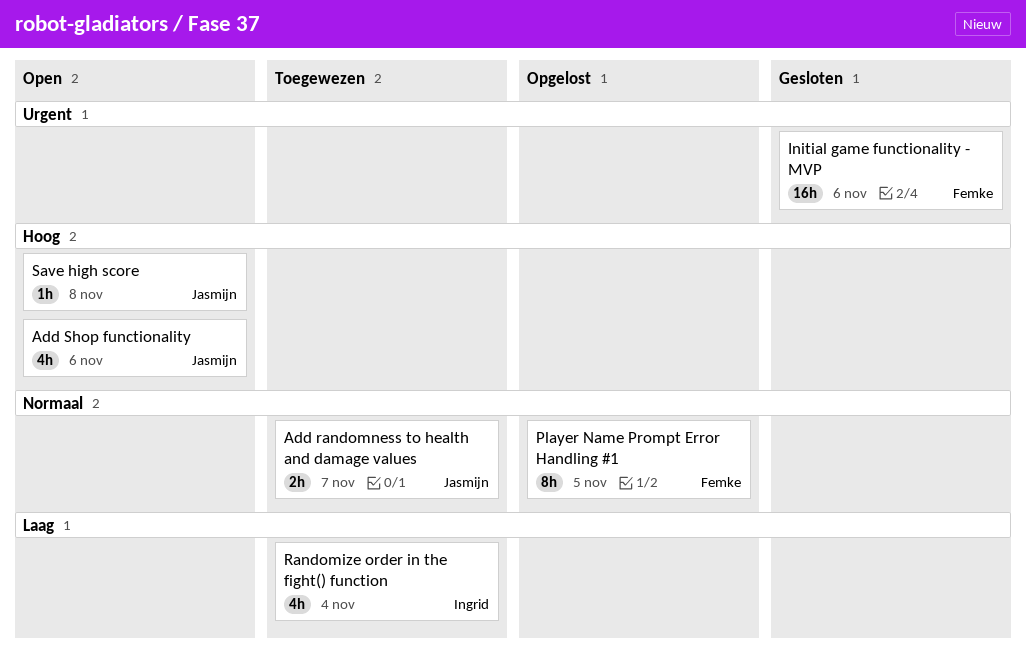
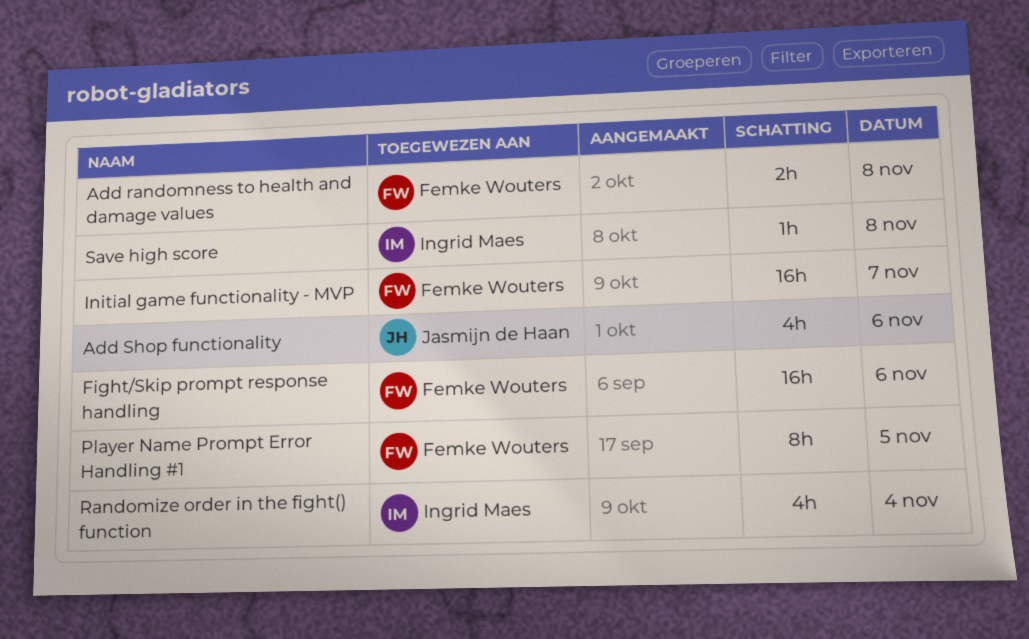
Add randomness to health and damage values, owner: Jasmijn de Haan -> Femke Wouters
Add randomness to health and damage values, day: Nov 7 -> Nov 8
Fight/Skip prompt response handling: none -> present
Initial game functionality - MVP, day: Nov 6 -> Nov 7
Save high score, owner: Jasmijn de Haan -> Ingrid Maes

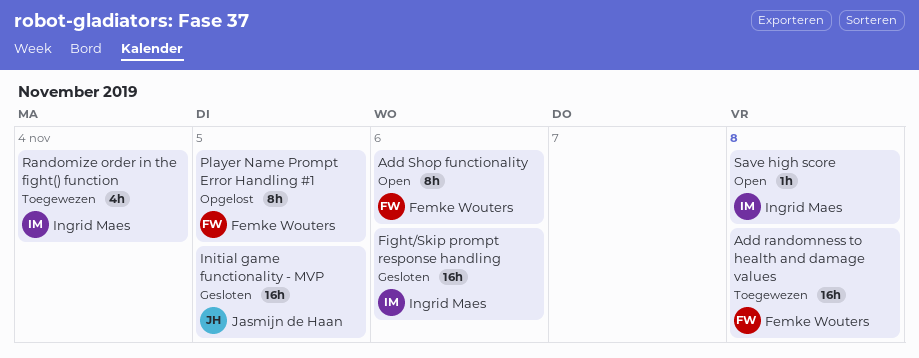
Add randomness to health and damage values, estimate: 2h -> 16h
Add Shop functionality, owner: Jasmijn de Haan -> Femke Wouters
Add Shop functionality, estimate: 4h -> 8h
Fight/Skip prompt response handling, owner: Femke Wouters -> Ingrid Maes
Initial game functionality - MVP, owner: Femke Wouters -> Jasmijn de Haan
Initial game functionality - MVP, day: Nov 7 -> Nov 5

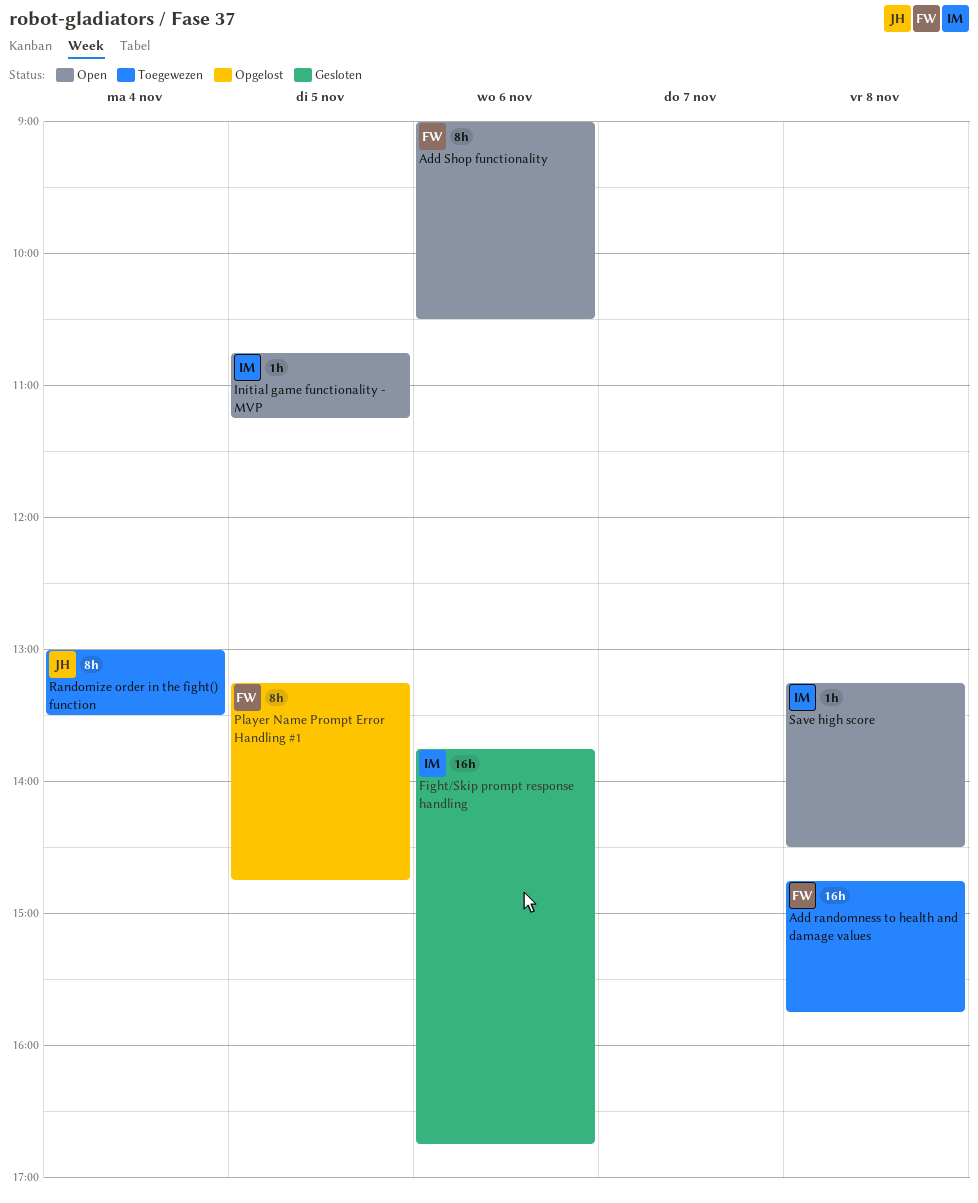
Initial game functionality - MVP, status: Gesloten -> Open
Initial game functionality - MVP, owner: Jasmijn de Haan -> Ingrid Maes
Initial game functionality - MVP, estimate: 16h -> 1h
Randomize order in the fight() function, owner: Ingrid Maes -> Jasmijn de Haan
Randomize order in the fight() function, estimate: 4h -> 8h

